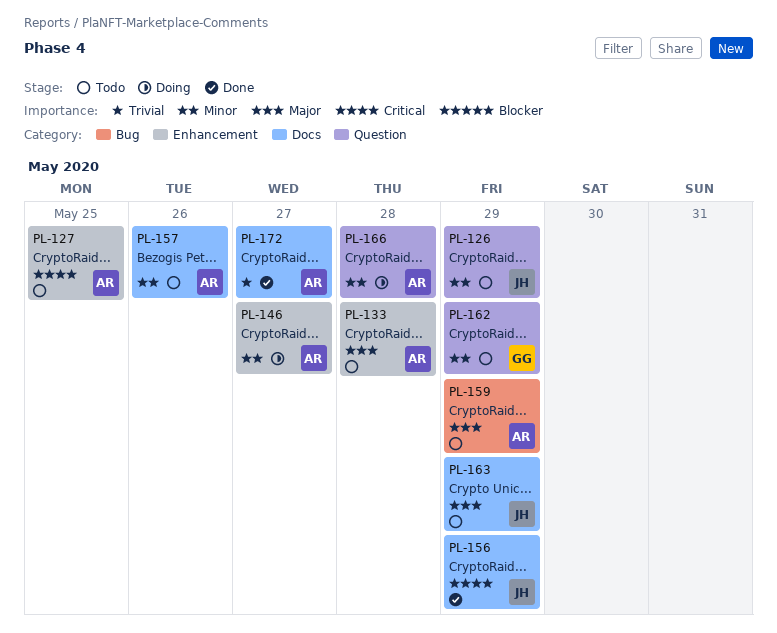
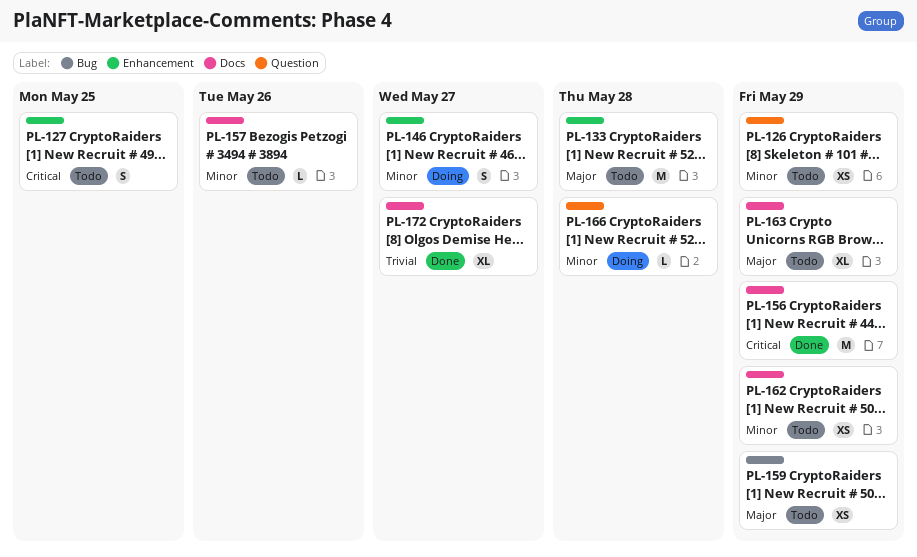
PL-162, label: Question -> Docs

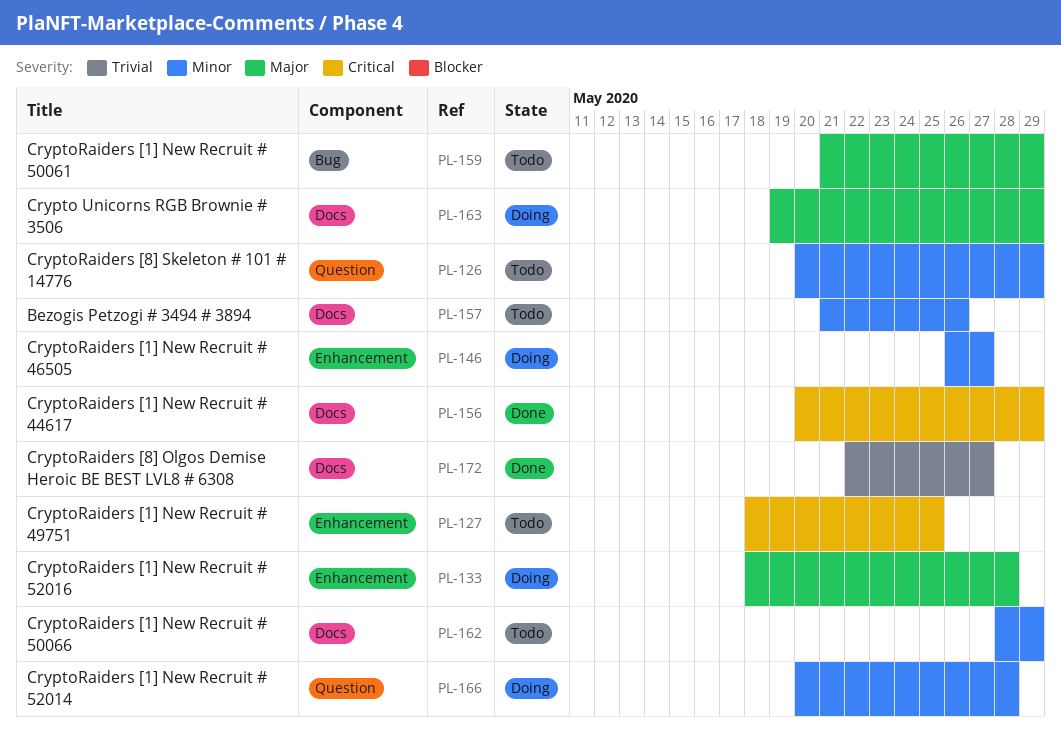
PL-133, status: Todo -> Doing
PL-163, status: Todo -> Doing

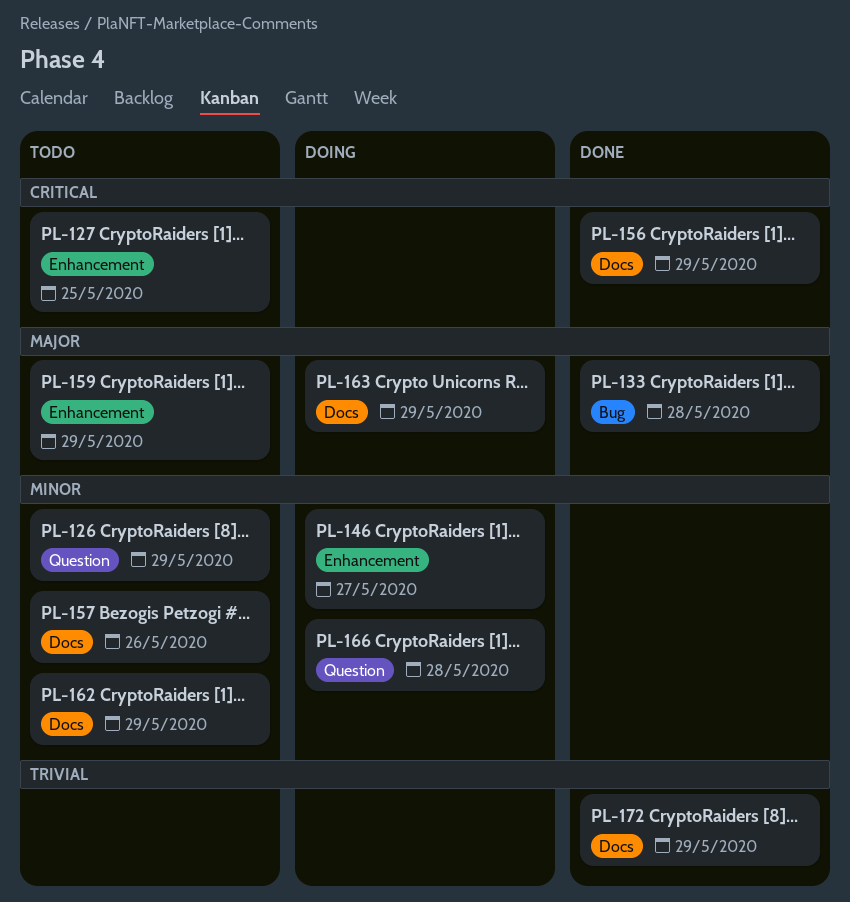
PL-133, status: Doing -> Done
PL-133, label: Enhancement -> Bug
PL-159, label: Bug -> Enhancement
PL-172, due: May 27 -> May 29

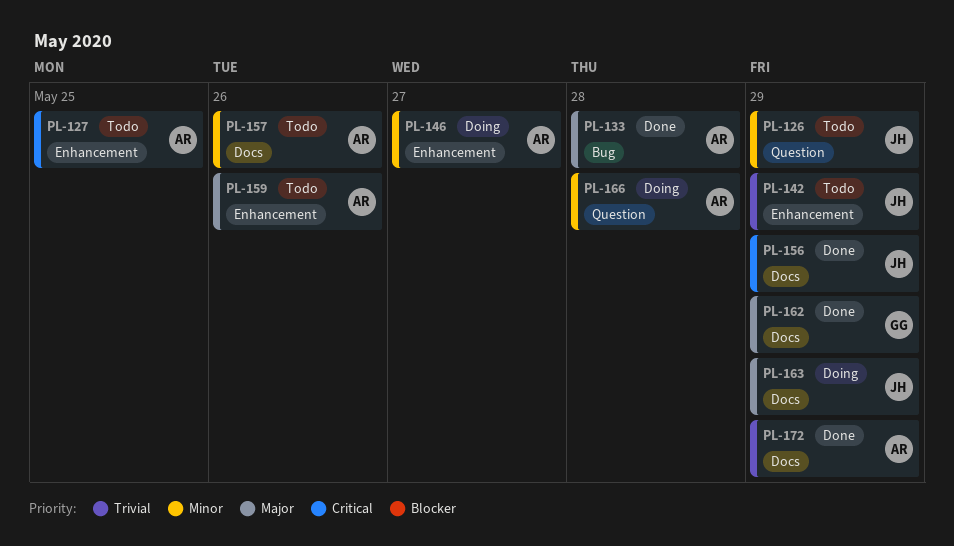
PL-142: none -> present
PL-159, due: May 29 -> May 26
PL-162, status: Todo -> Done
PL-162, priority: Minor -> Major

